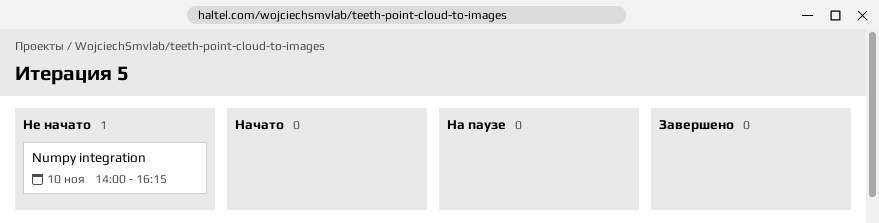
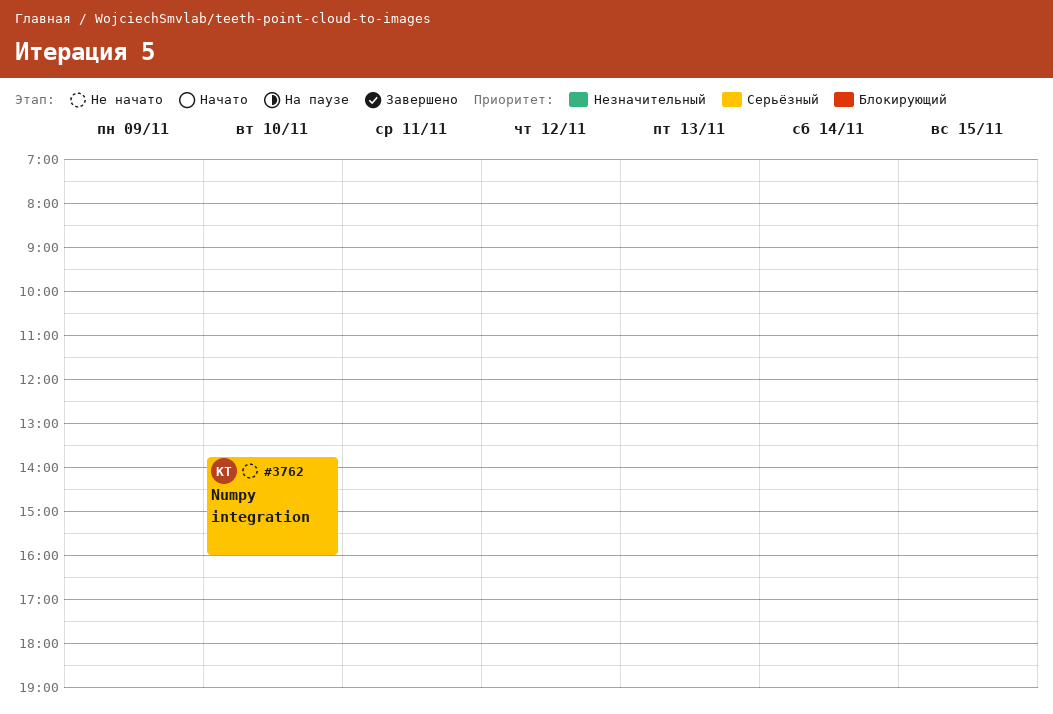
Numpy integration, begins: 14:00 -> 13:45
Numpy integration, ends: 16:15 -> 16:00

